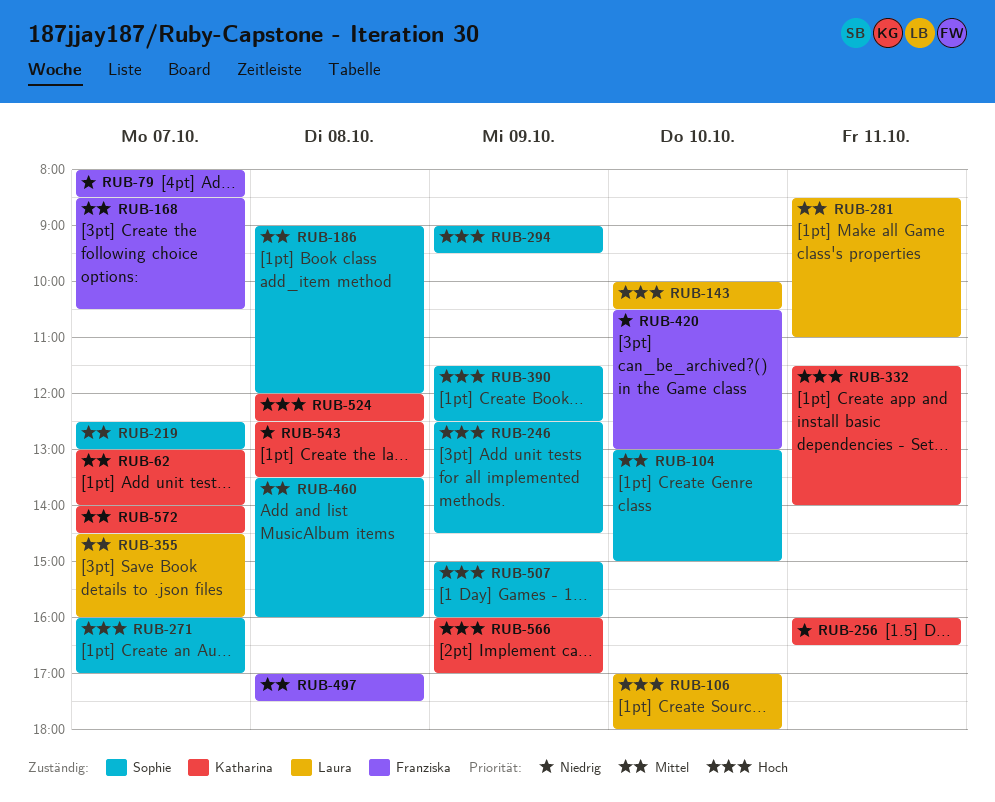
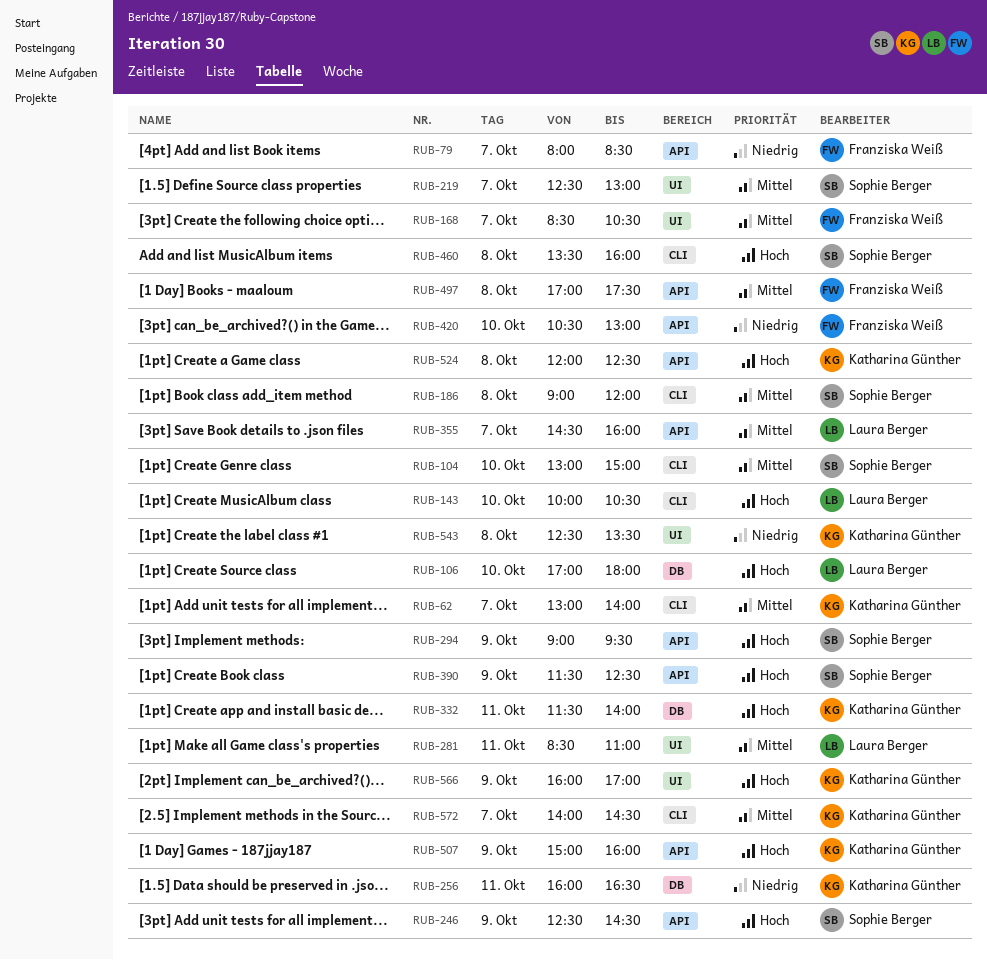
RUB-271: present -> none
RUB-460, priority: Mittel -> Hoch
RUB-507, owner: Sophie Berger -> Katharina Günther

